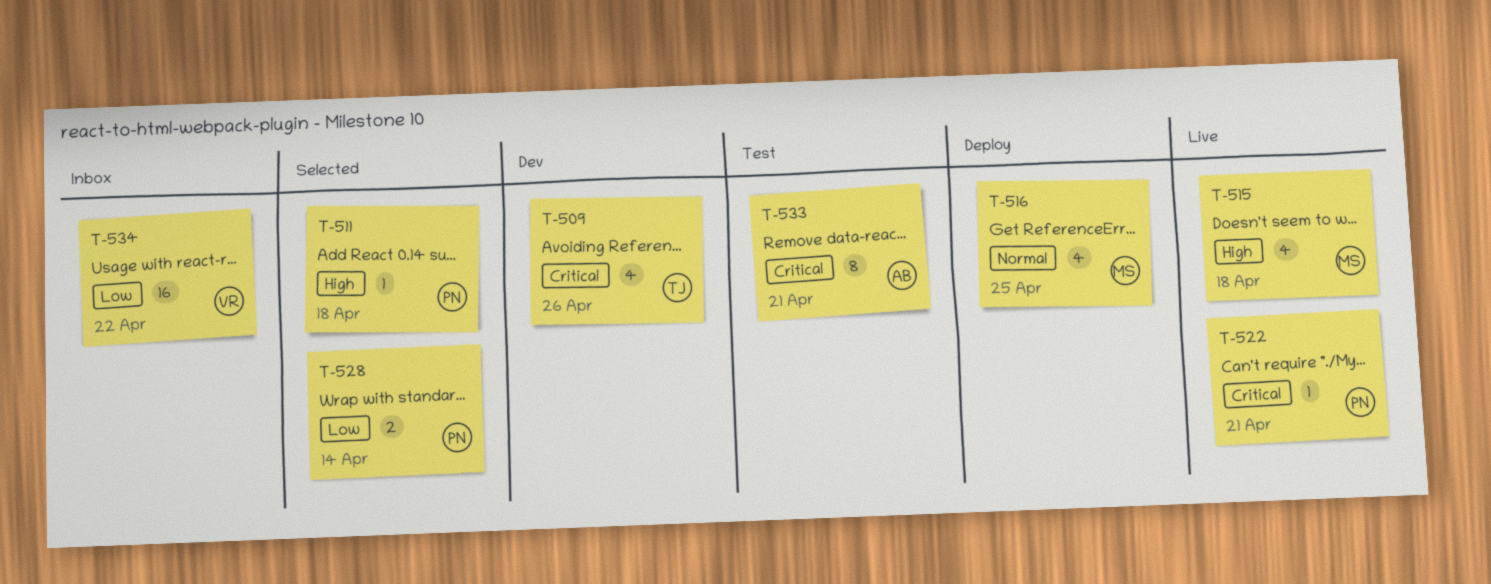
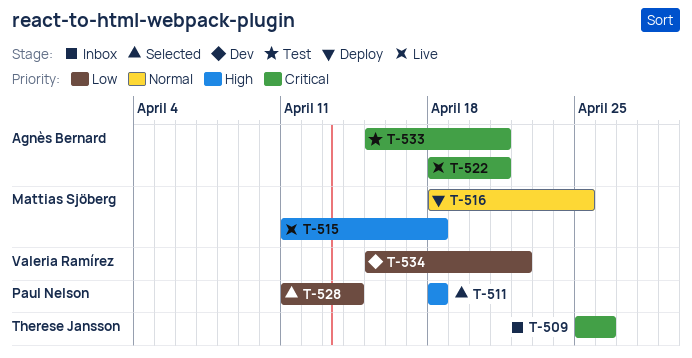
T-509, status: Dev -> Inbox
T-522, owner: Paul Nelson -> Agnès Bernard
T-534, status: Inbox -> Dev

